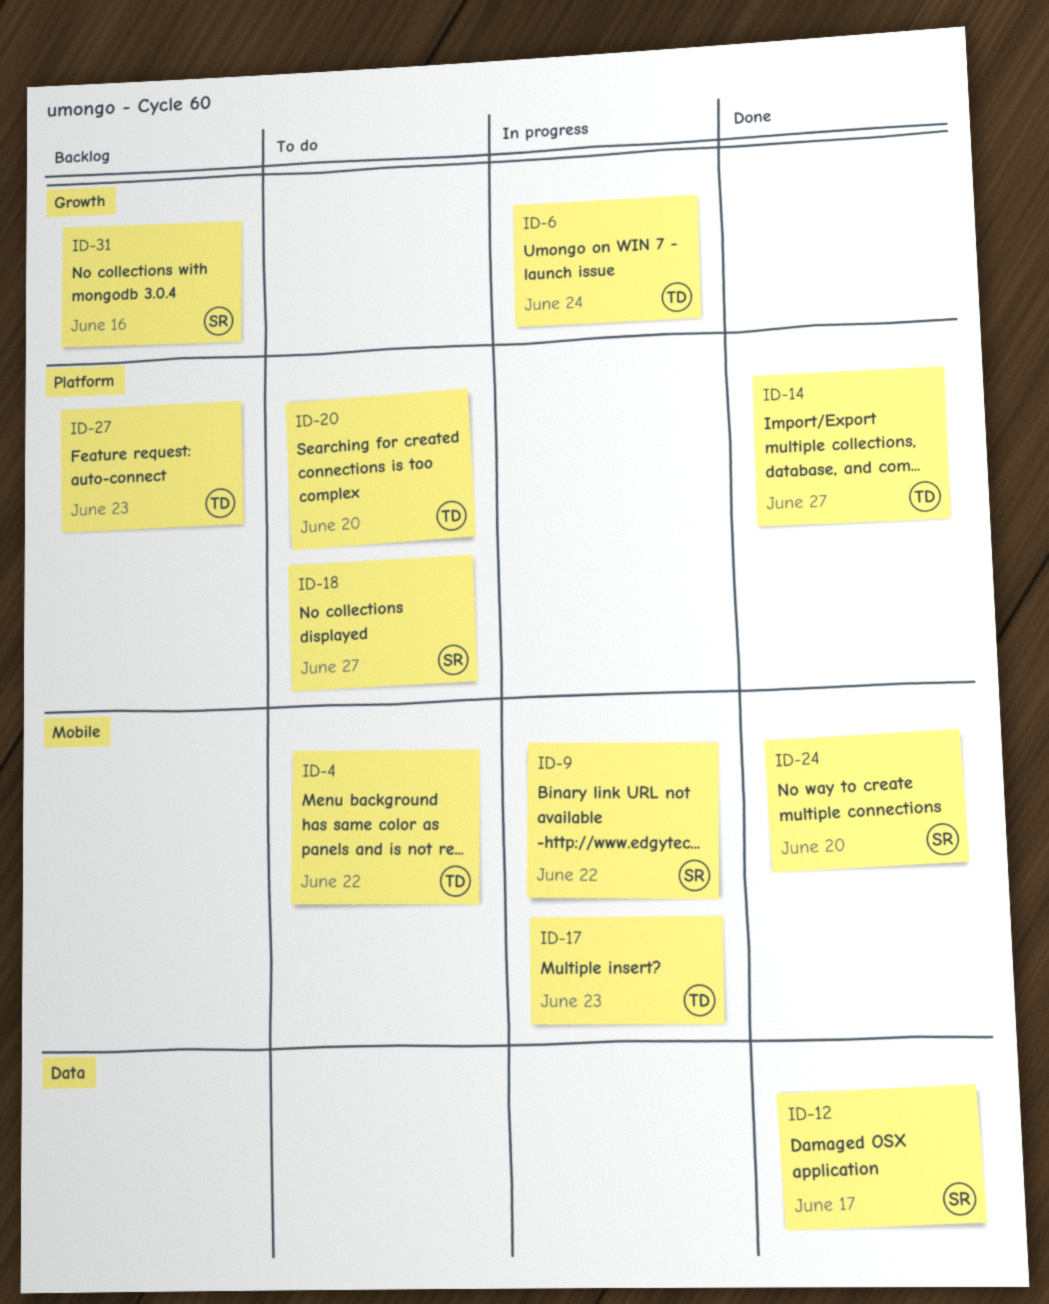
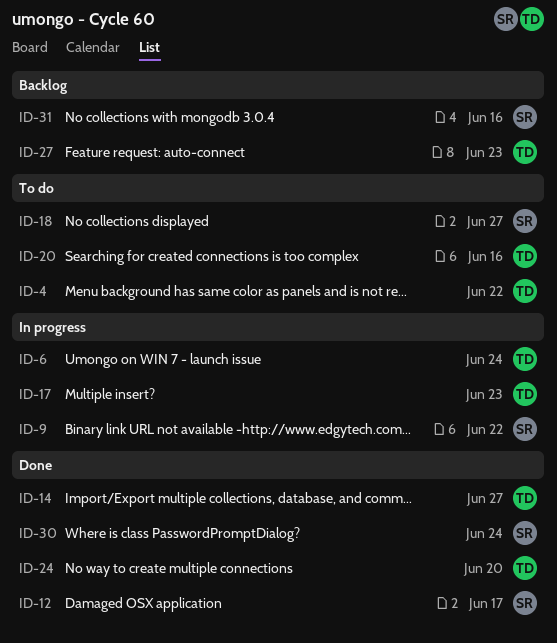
ID-20, due: Jun 20 -> Jun 16
ID-24, owner: SR -> TD
ID-30: none -> present

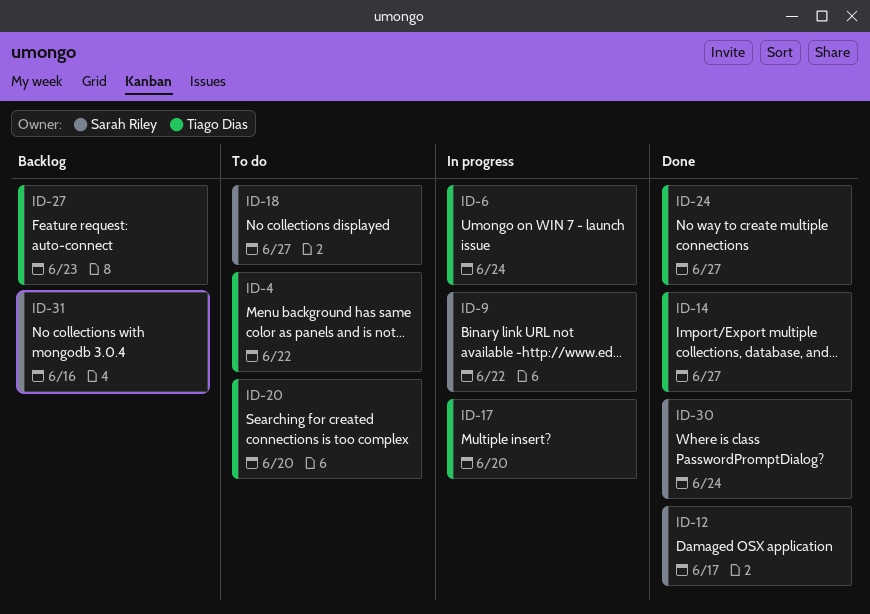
ID-17, due: Jun 23 -> Jun 20
ID-20, due: Jun 16 -> Jun 20
ID-24, due: Jun 20 -> Jun 27

